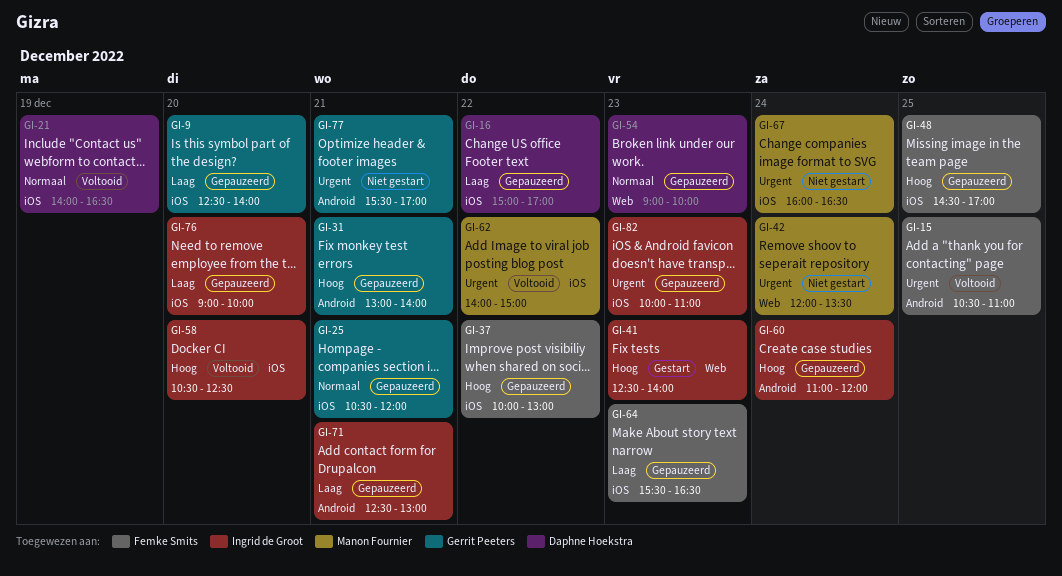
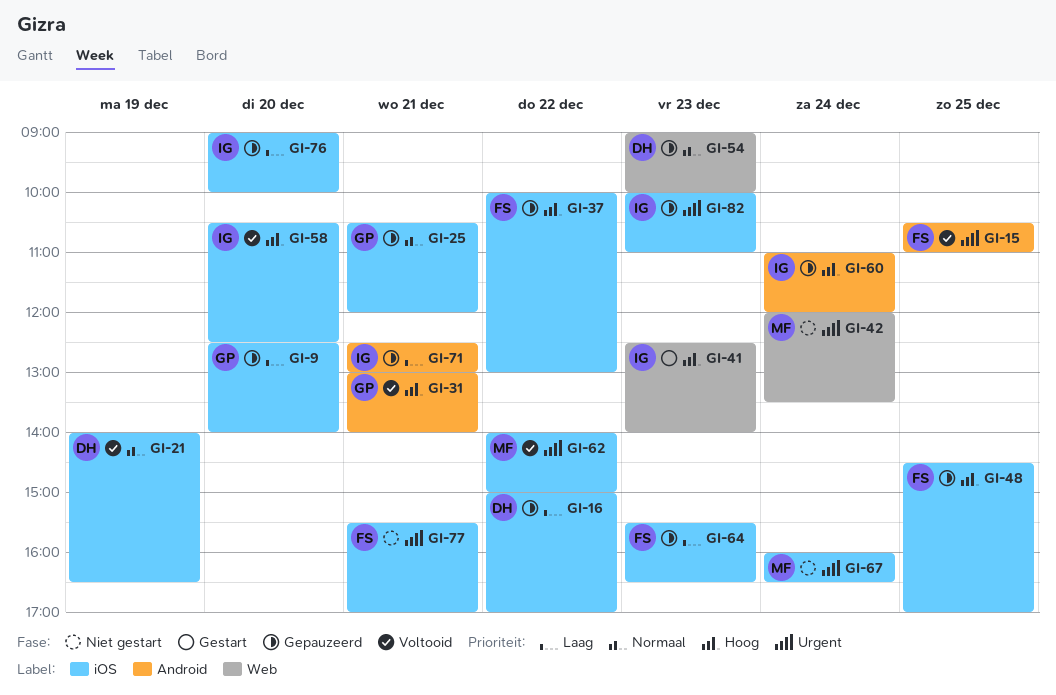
GI-31, status: Gepauzeerd -> Voltooid
GI-77, owner: Gerrit Peeters -> Femke Smits
GI-77, label: Android -> iOS

